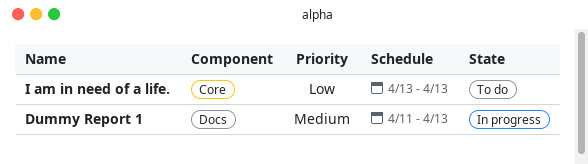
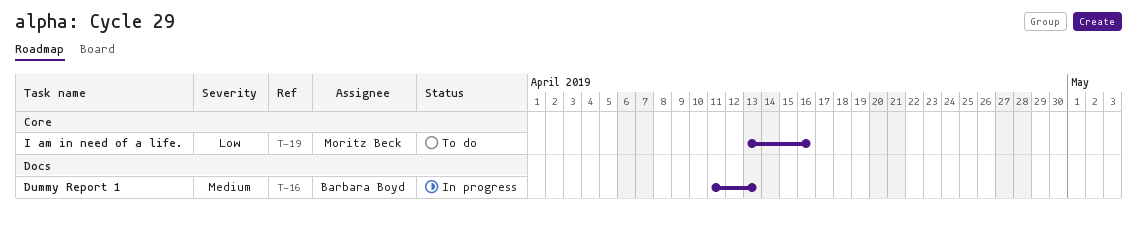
I am in need of a life., due: Apr 13 -> Apr 16

